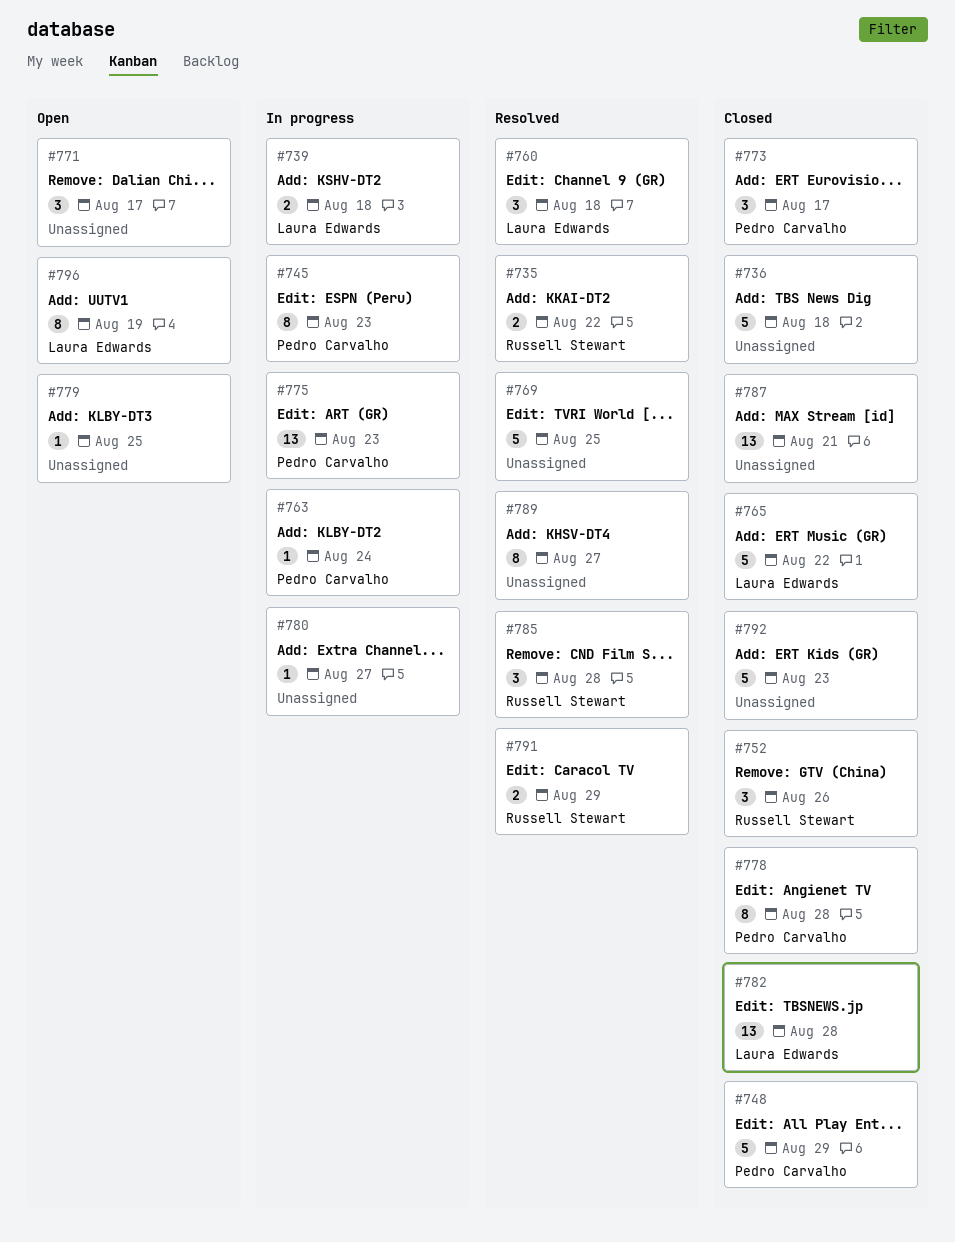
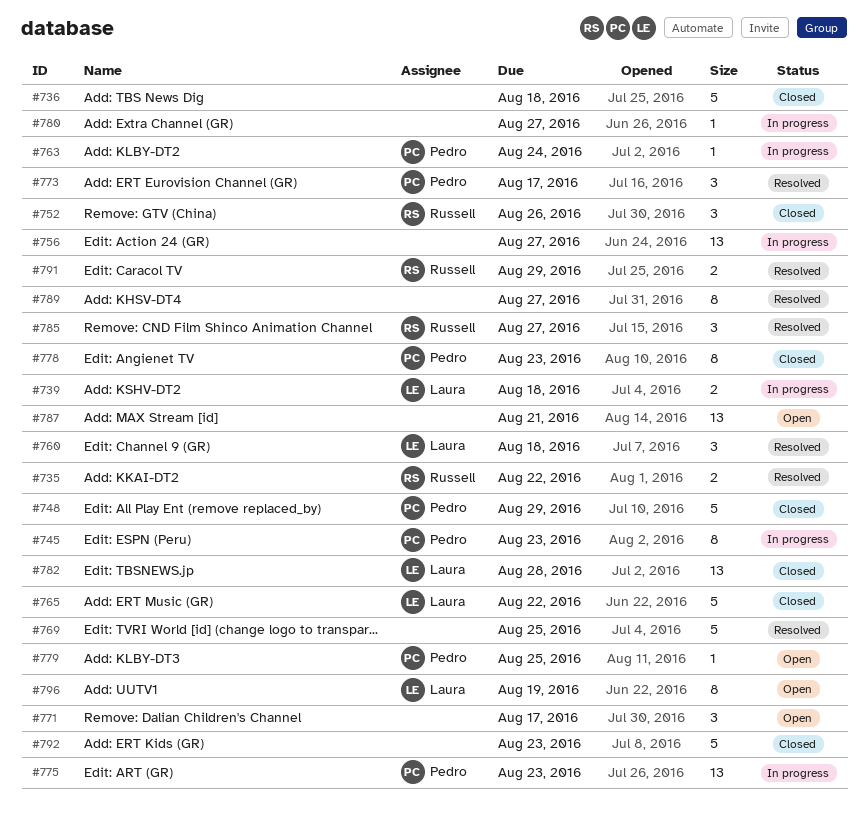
#756: none -> present
#773, status: Closed -> Resolved
#778, due: Aug 28 -> Aug 23
#779, owner: none -> Pedro Carvalho
#785, due: Aug 28 -> Aug 27
#787, status: Closed -> Open

